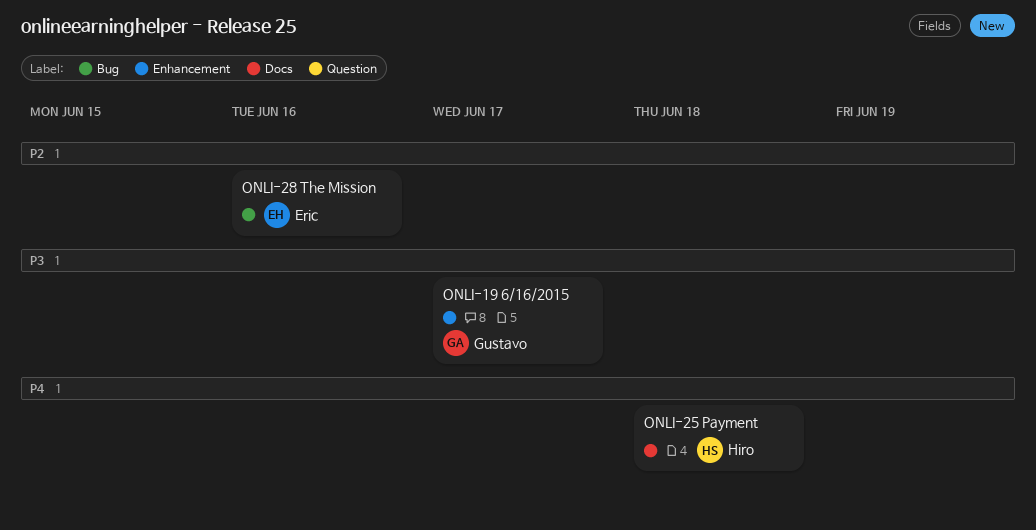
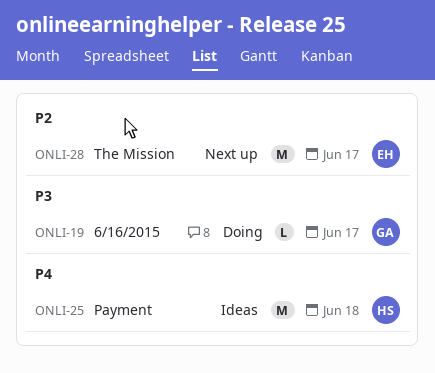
ONLI-28, due: Jun 16 -> Jun 17

